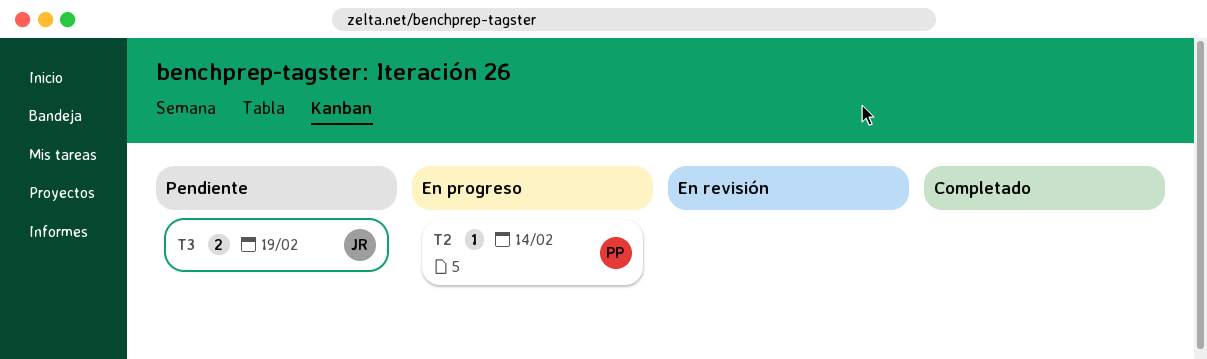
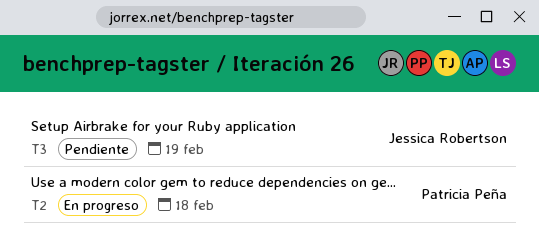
T2, due: Feb 14 -> Feb 18

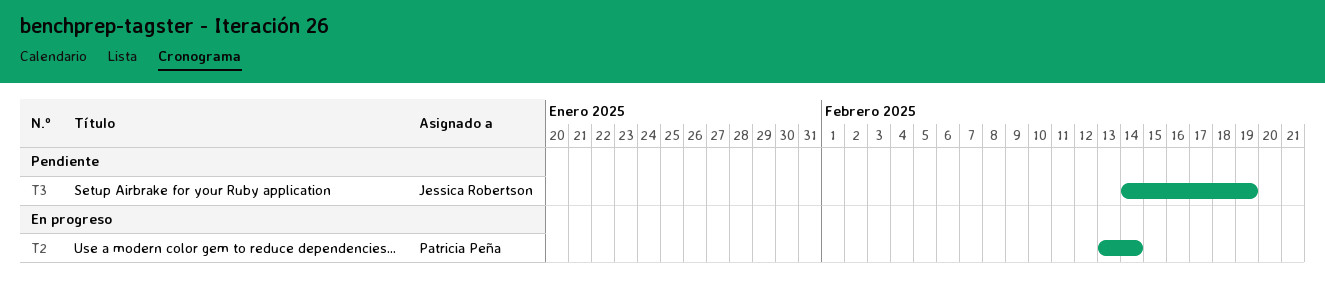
T2, due: Feb 18 -> Feb 14

